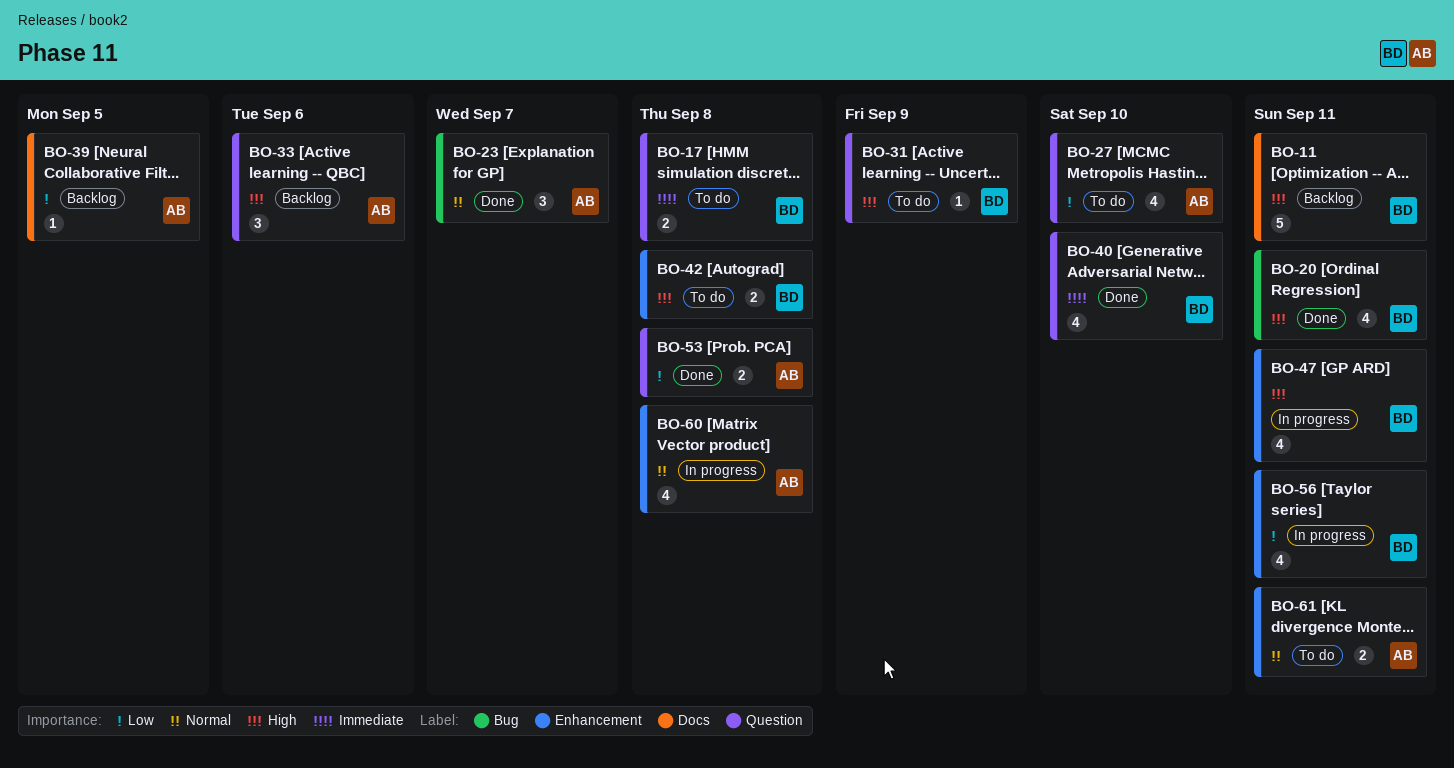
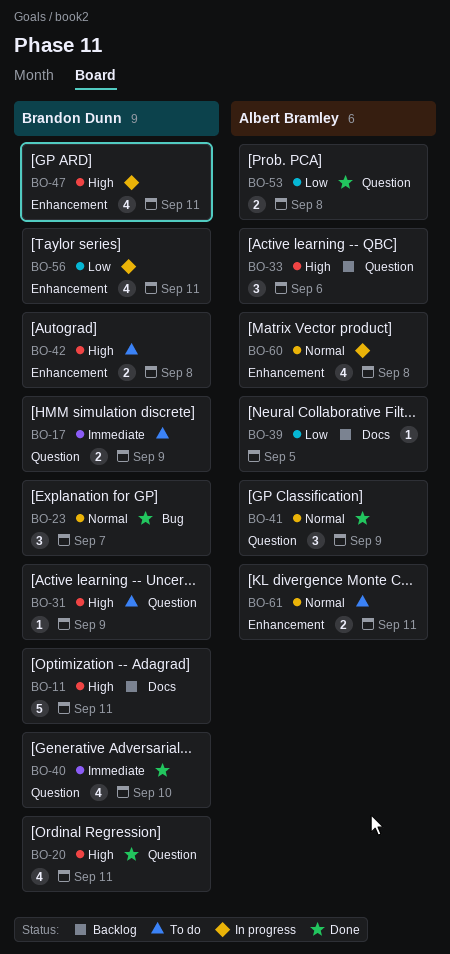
BO-17, due: Sep 8 -> Sep 9
BO-20, label: Bug -> Question
BO-23, owner: Albert Bramley -> Brandon Dunn
BO-27: present -> none
BO-41: none -> present

